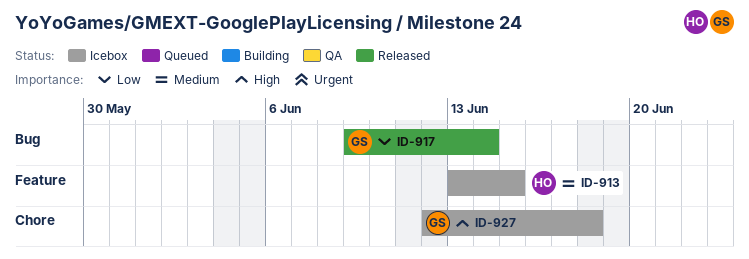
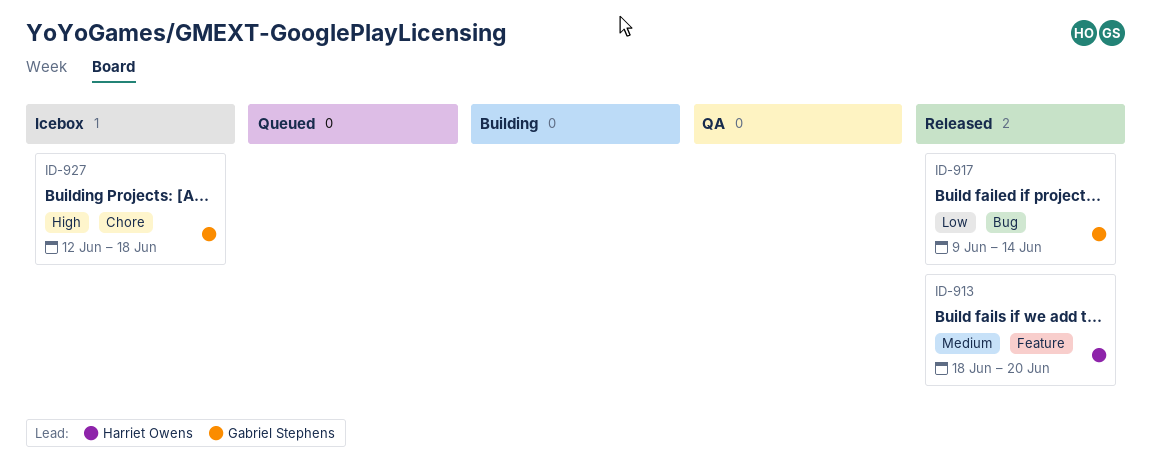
ID-913, status: Icebox -> Released
ID-913, start: Jun 13 -> Jun 18
ID-913, due: Jun 15 -> Jun 20

